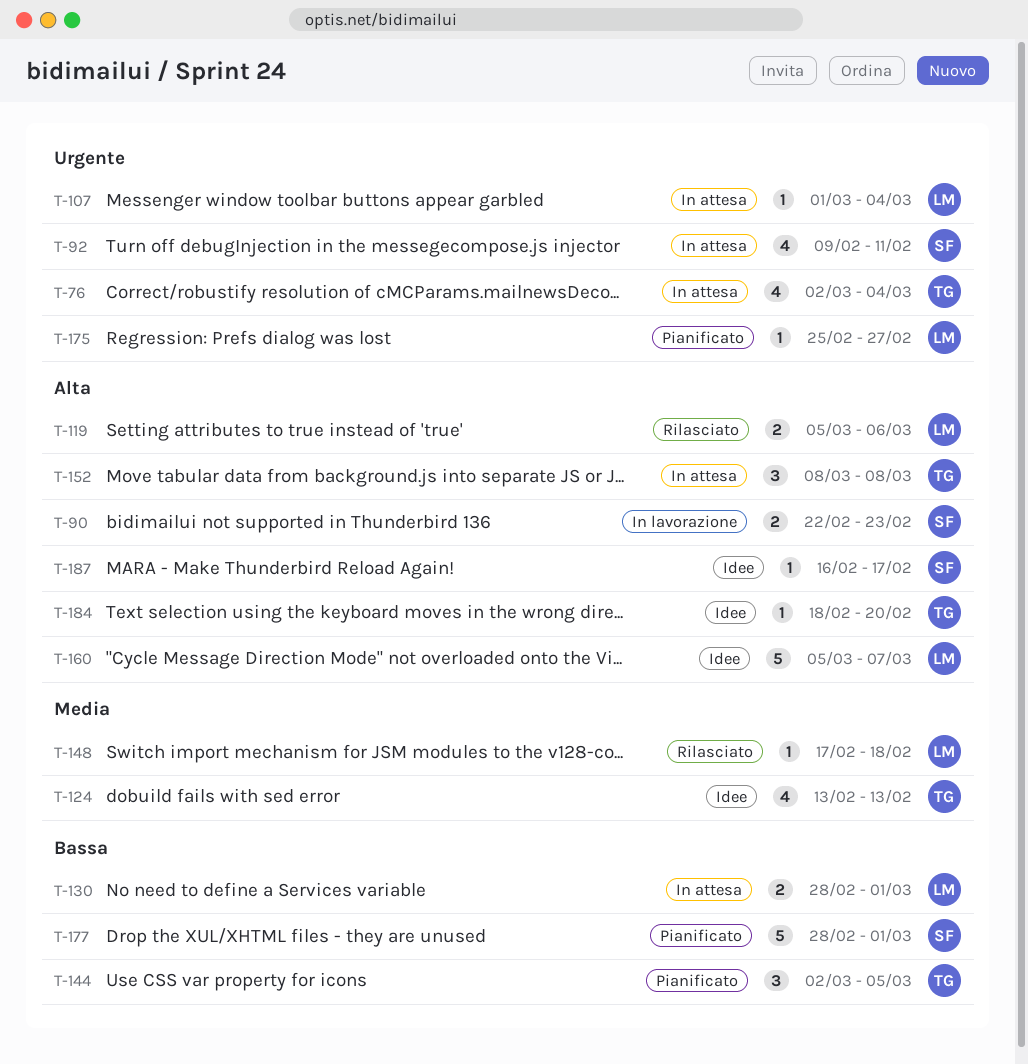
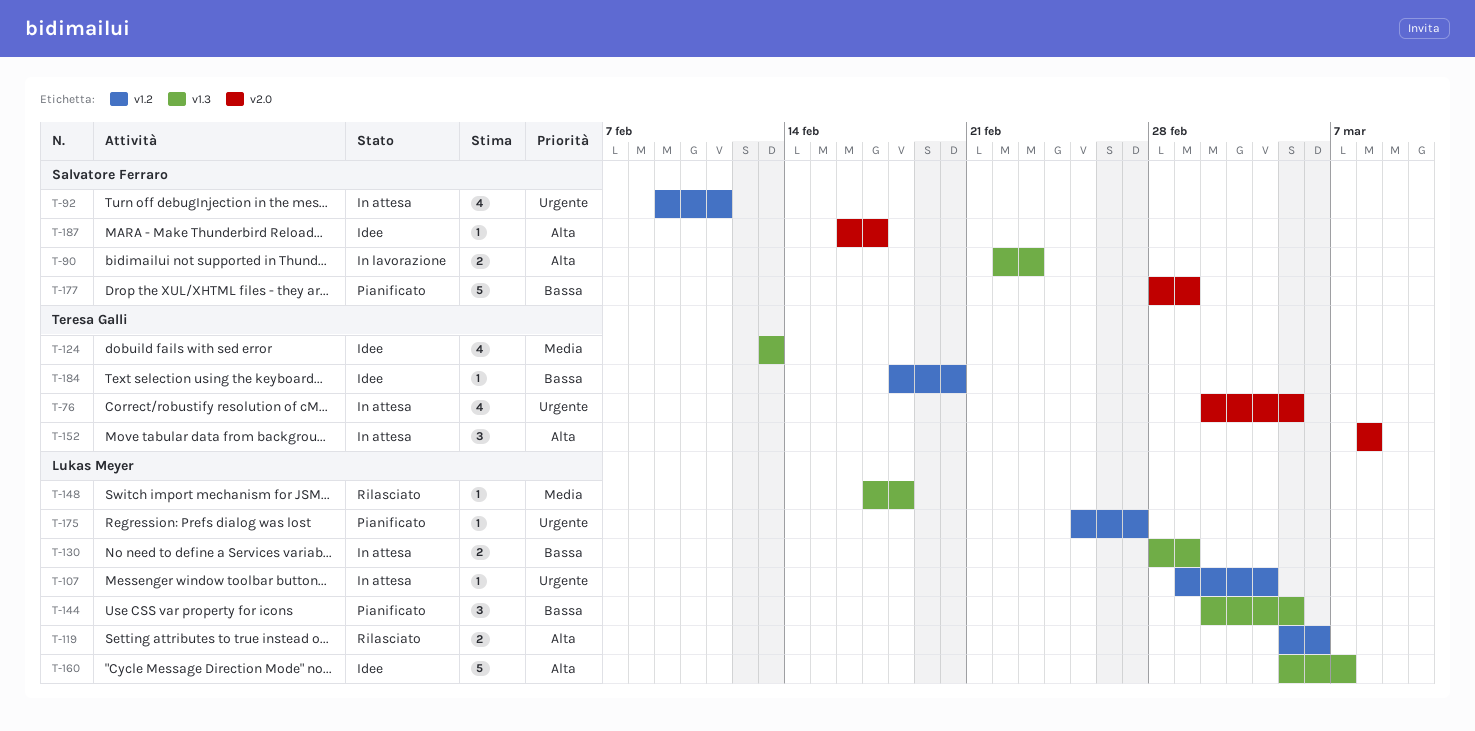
T-76, due: Mar 4 -> Mar 5
T-144, owner: Teresa Galli -> Lukas Meyer
T-184, priority: Alta -> Bassa

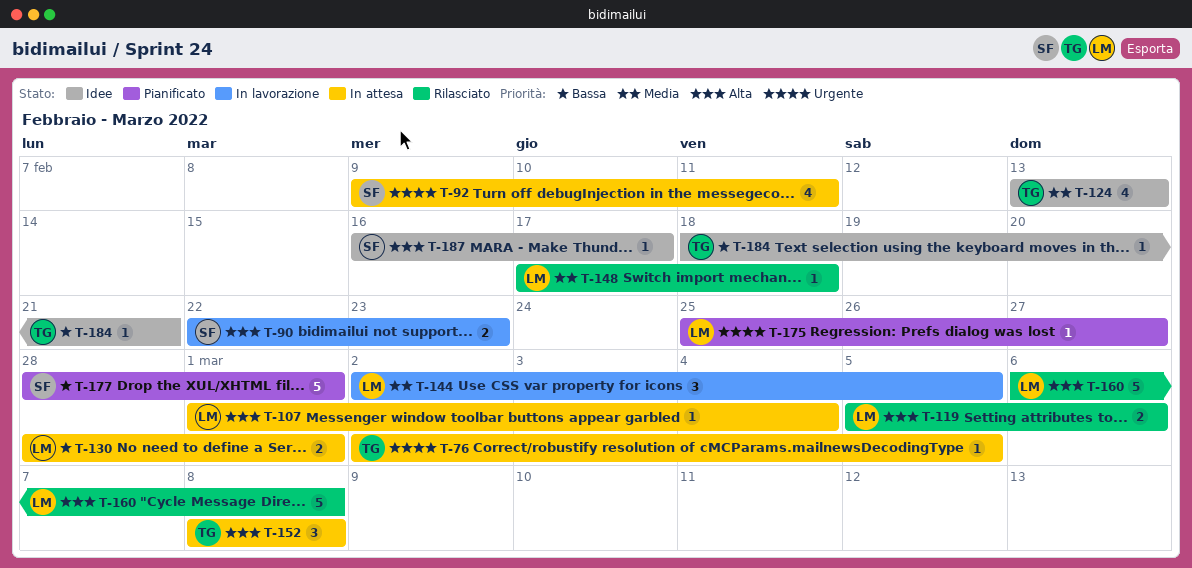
T-76, estimate: 4 -> 1
T-107, priority: Urgente -> Alta
T-144, status: Pianificato -> In lavorazione
T-144, priority: Bassa -> Media
T-160, status: Idee -> Rilasciato
T-160, start: Mar 5 -> Mar 6
T-160, due: Mar 7 -> Mar 8
T-184, due: Feb 20 -> Feb 21

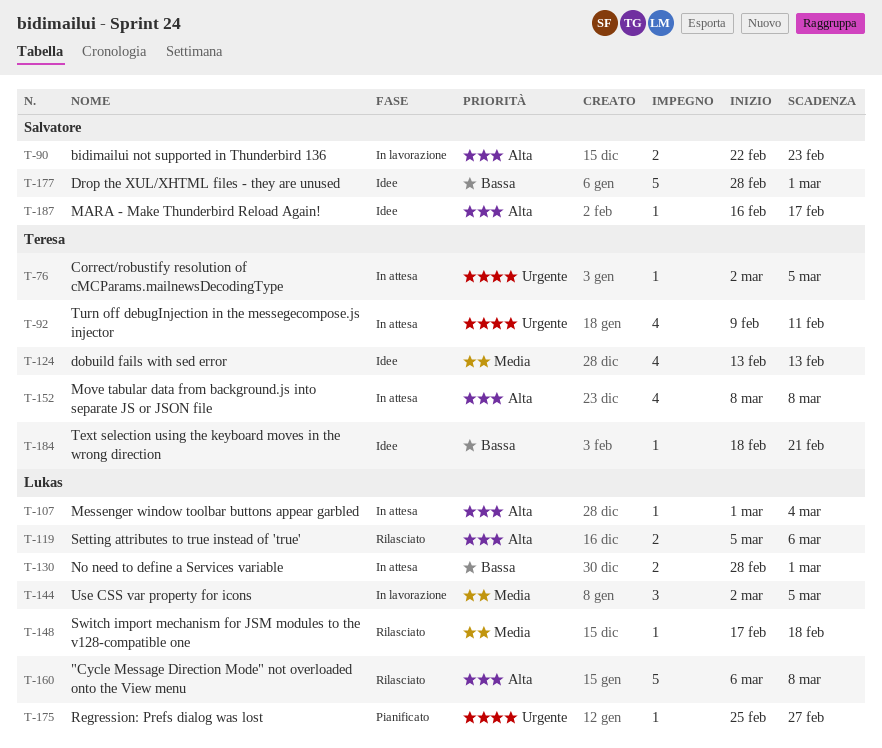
T-92, owner: Salvatore -> Teresa
T-152, estimate: 3 -> 4
T-177, status: Pianificato -> Idee

